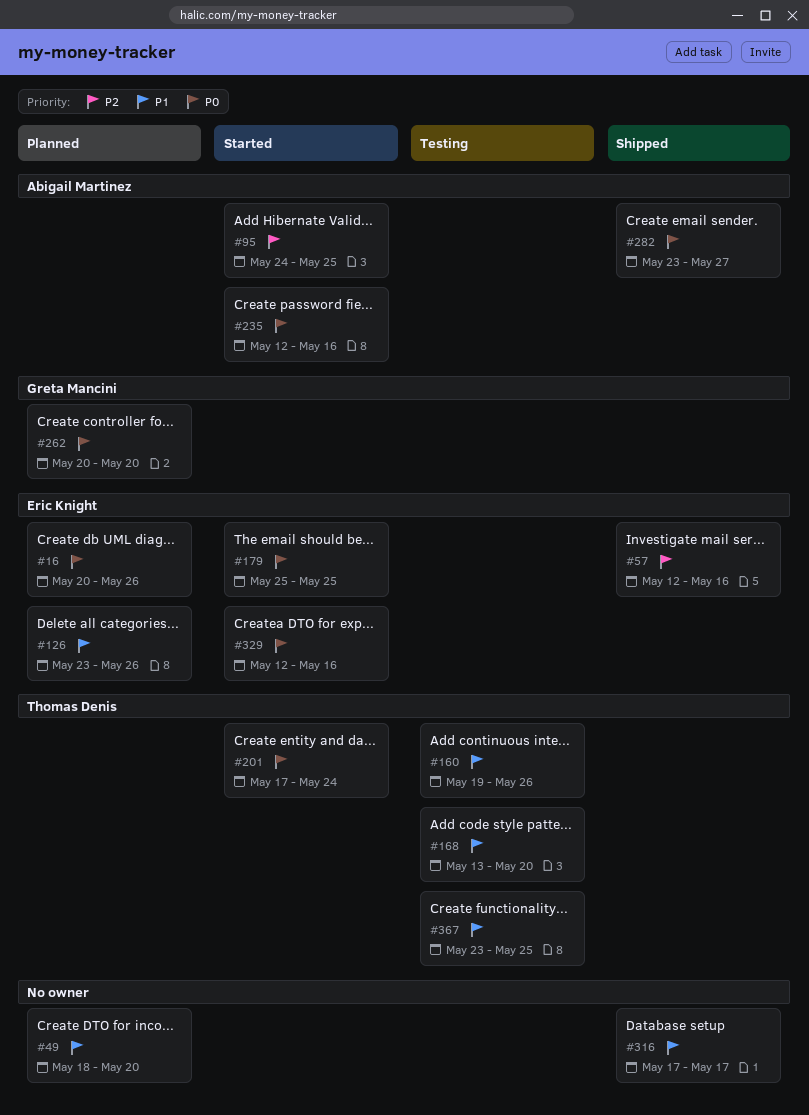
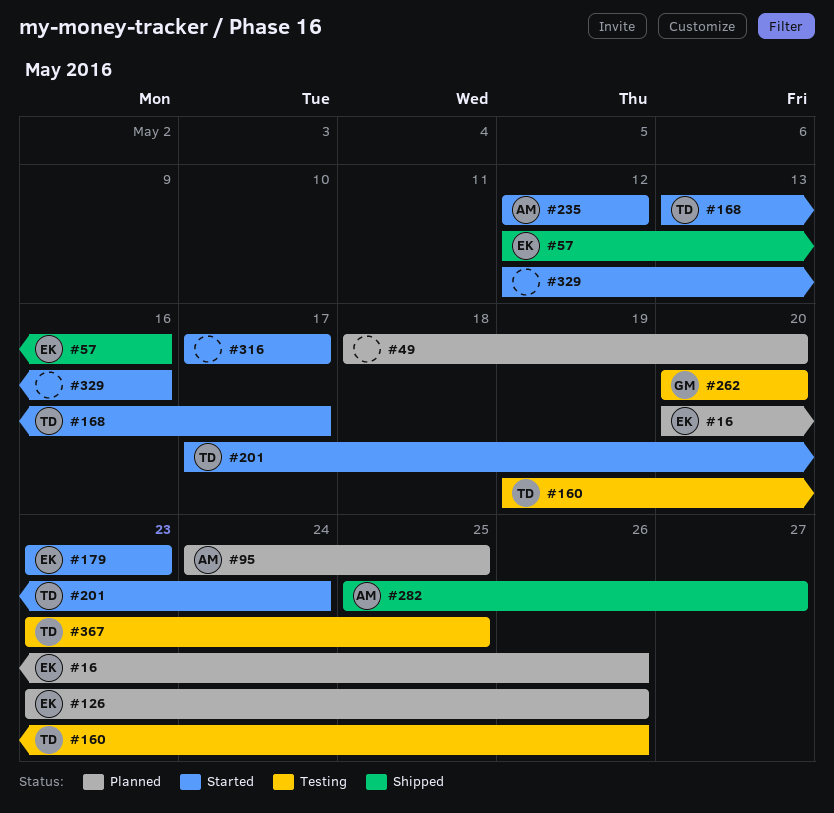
#95, status: Started -> Planned
#168, status: Testing -> Started
#168, due: May 20 -> May 17
#179, start: May 25 -> May 23
#179, due: May 25 -> May 23
#235, due: May 16 -> May 12
#262, status: Planned -> Testing
#282, start: May 23 -> May 25
#316, status: Shipped -> Started
#329, owner: Eric Knight -> none

